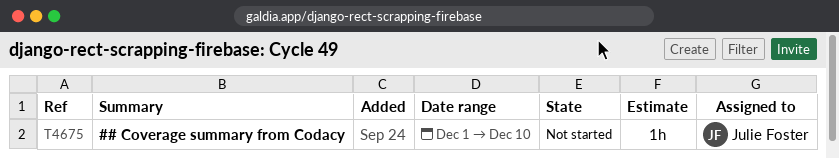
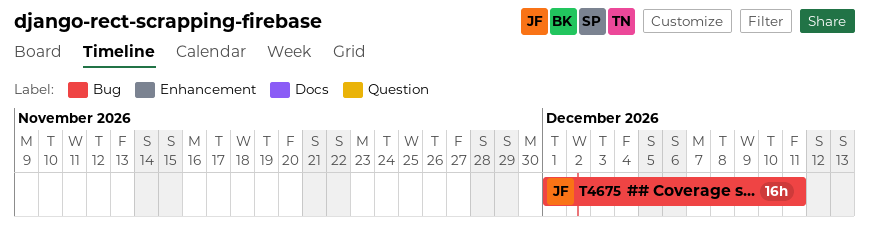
T4675, estimate: 1h -> 16h
T4675, due: Dec 10 -> Dec 11

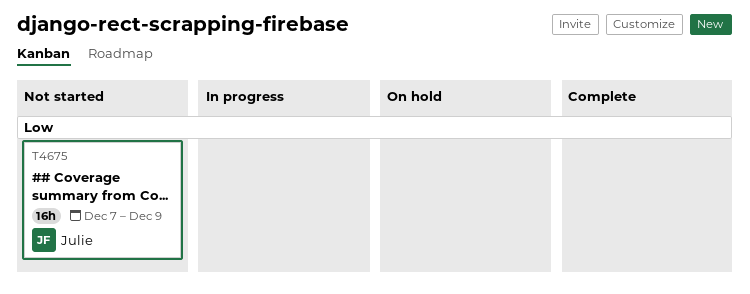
T4675, start: Dec 1 -> Dec 7
T4675, due: Dec 11 -> Dec 9

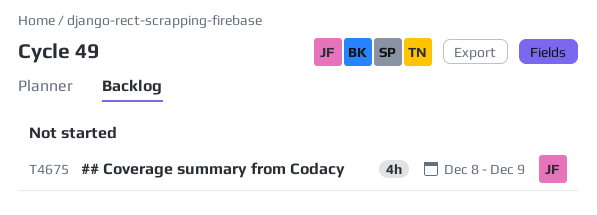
T4675, estimate: 16h -> 4h
T4675, start: Dec 7 -> Dec 8

